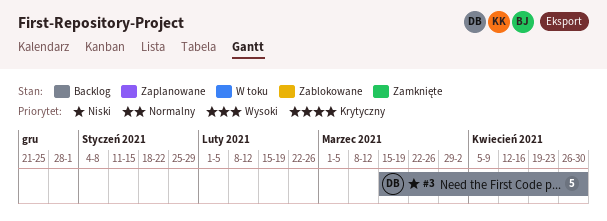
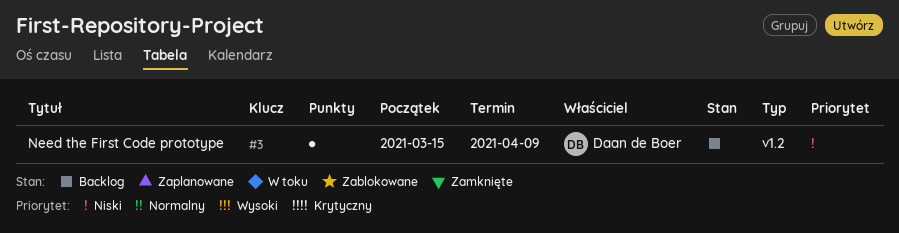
#3, estimate: 5 -> 1
#3, due: Apr 30 -> Apr 9

